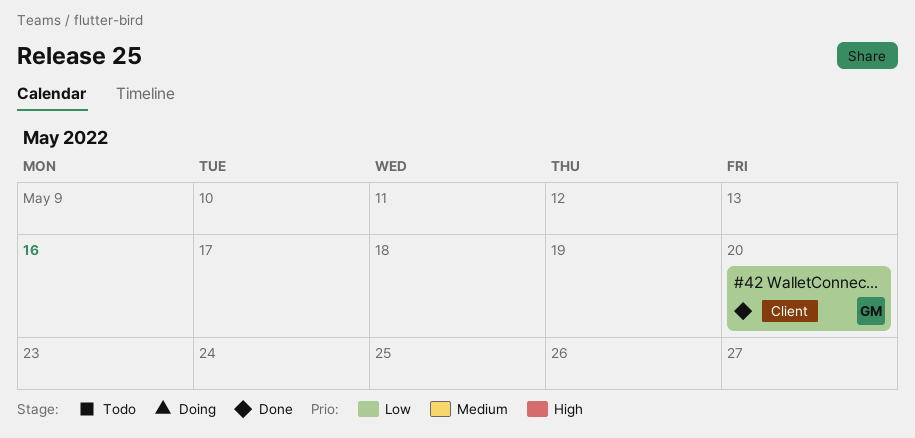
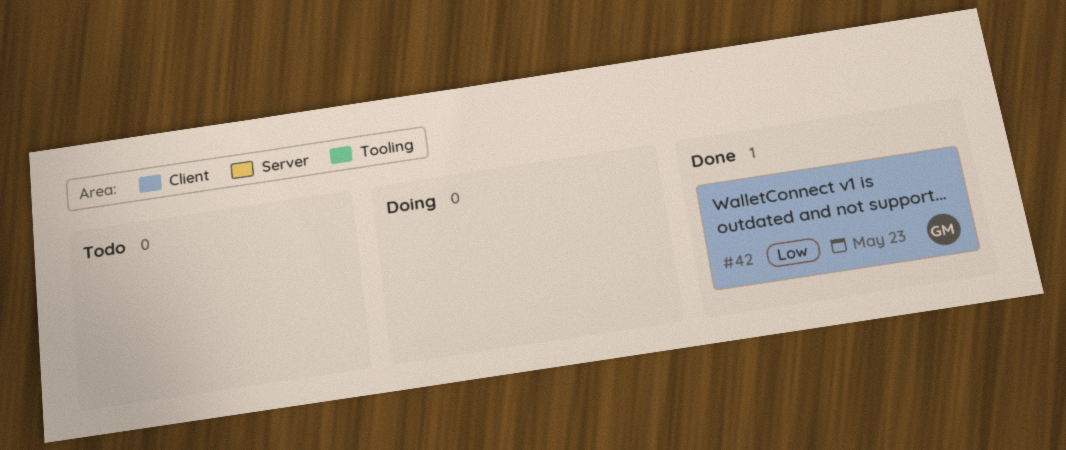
#42, due: May 20 -> May 23

